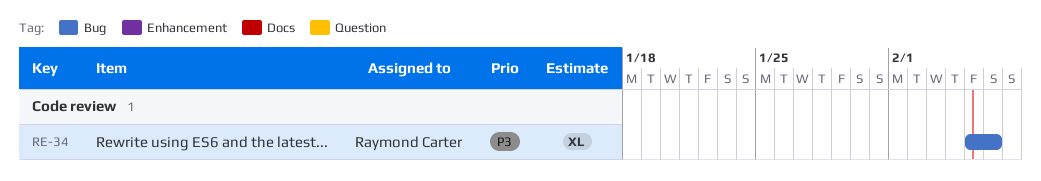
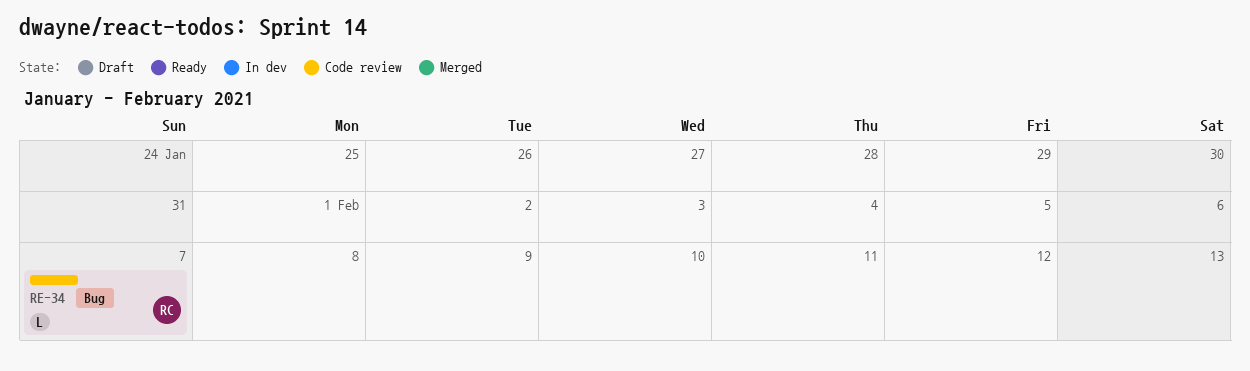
RE-34, estimate: XL -> L
RE-34, due: Feb 6 -> Feb 7

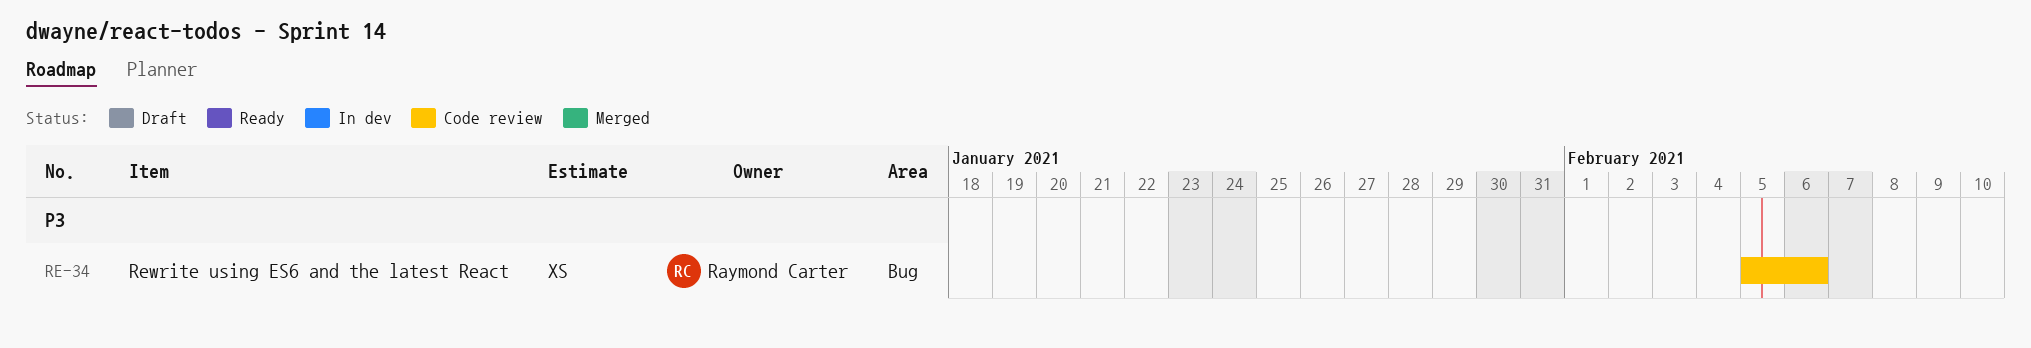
RE-34, estimate: L -> XS
RE-34, due: Feb 7 -> Feb 6

